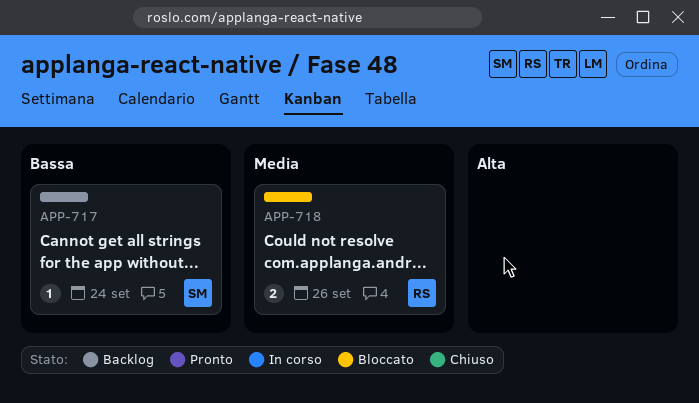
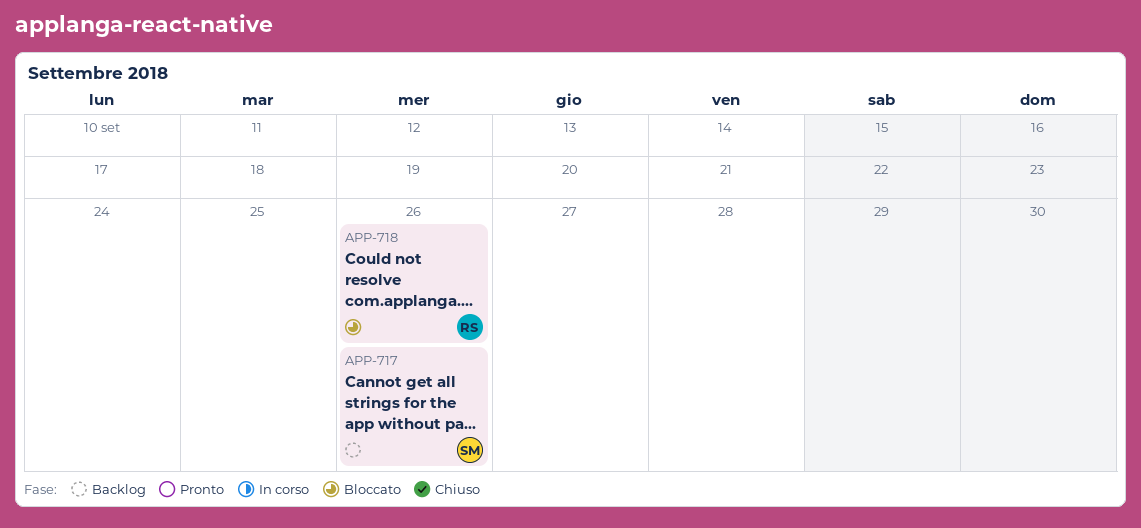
APP-717, due: Sep 24 -> Sep 26

